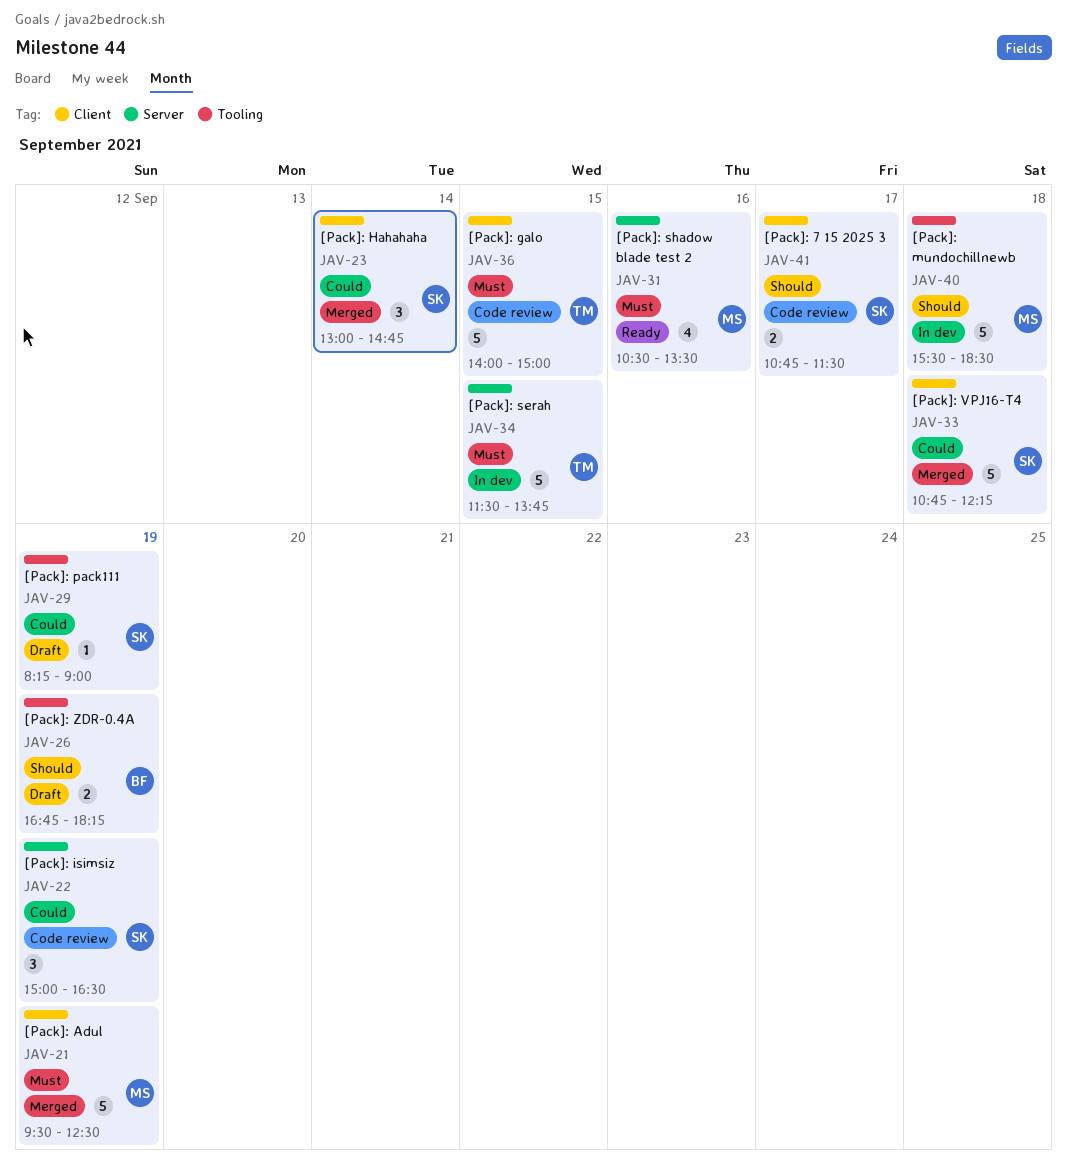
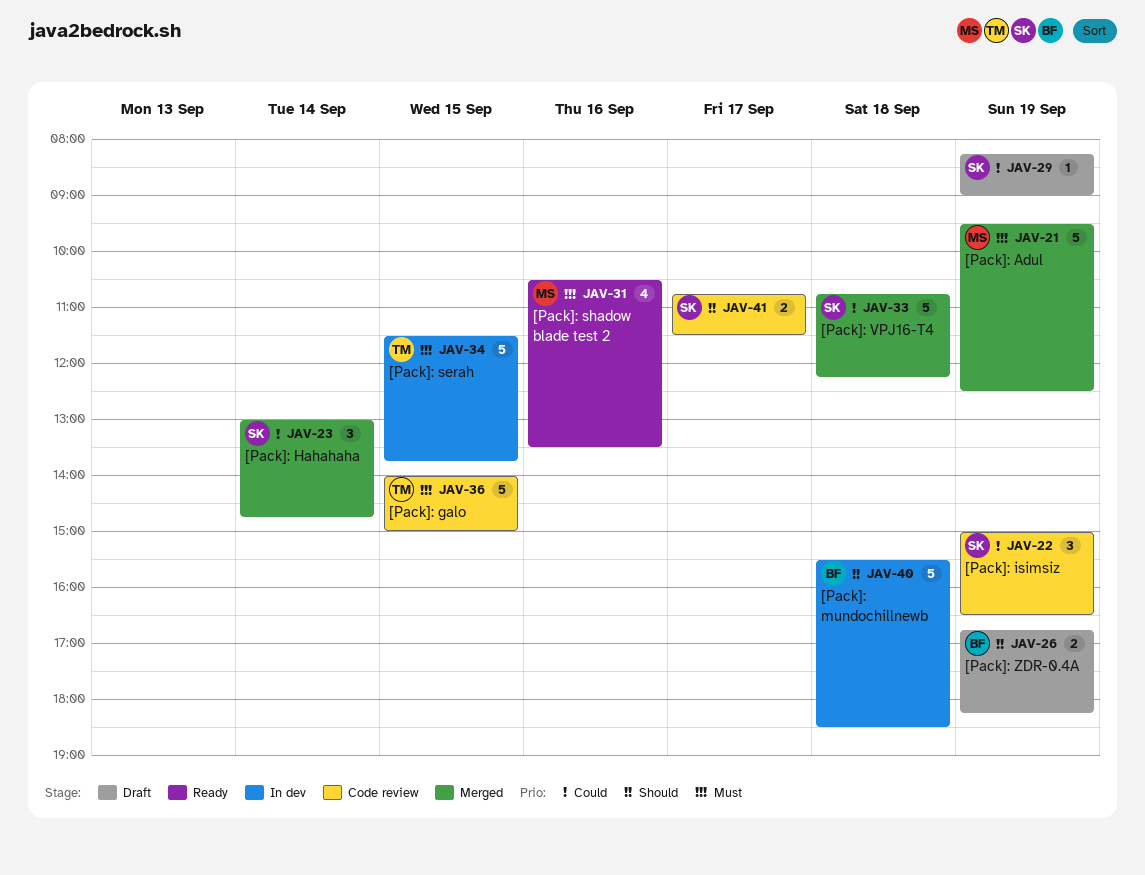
JAV-40, owner: MS -> BF

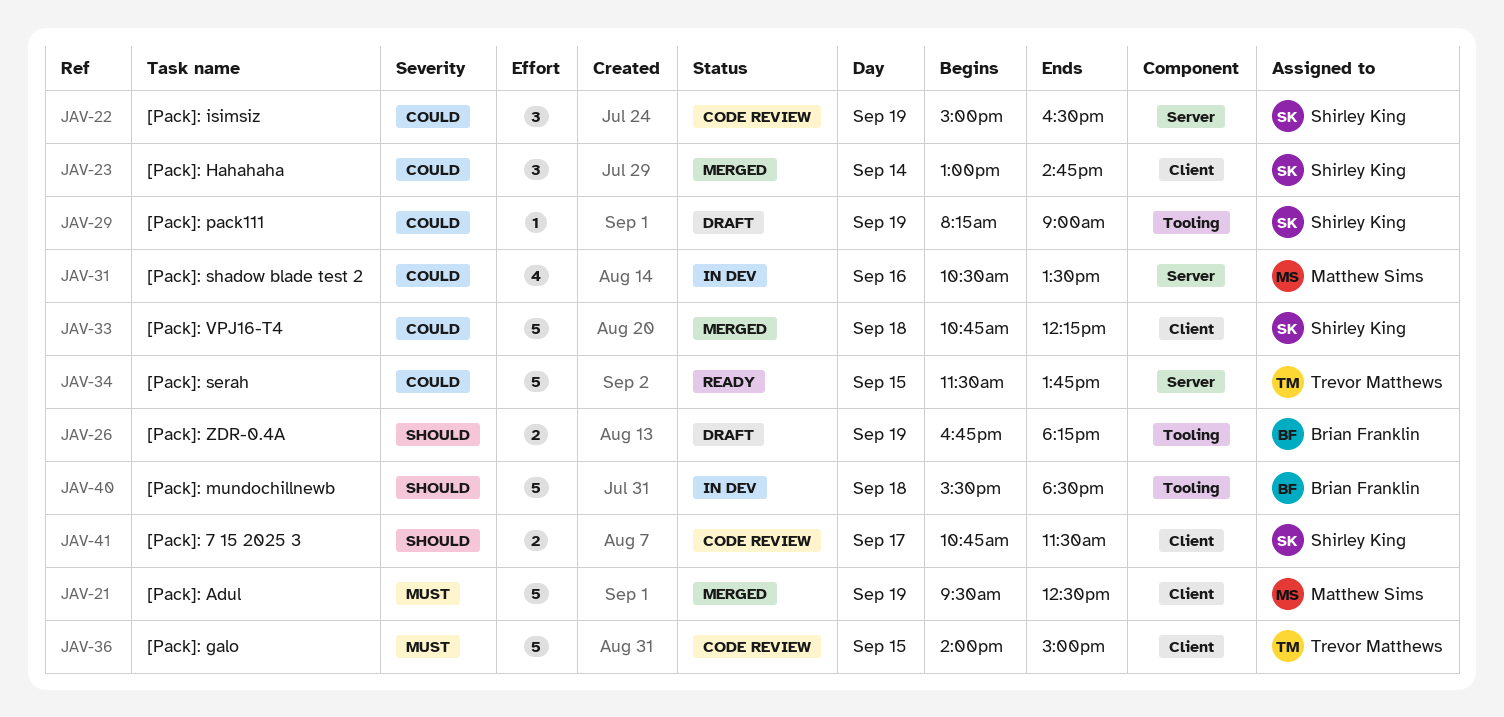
JAV-31, status: Ready -> In dev
JAV-31, priority: Must -> Could
JAV-34, status: In dev -> Ready
JAV-34, priority: Must -> Could

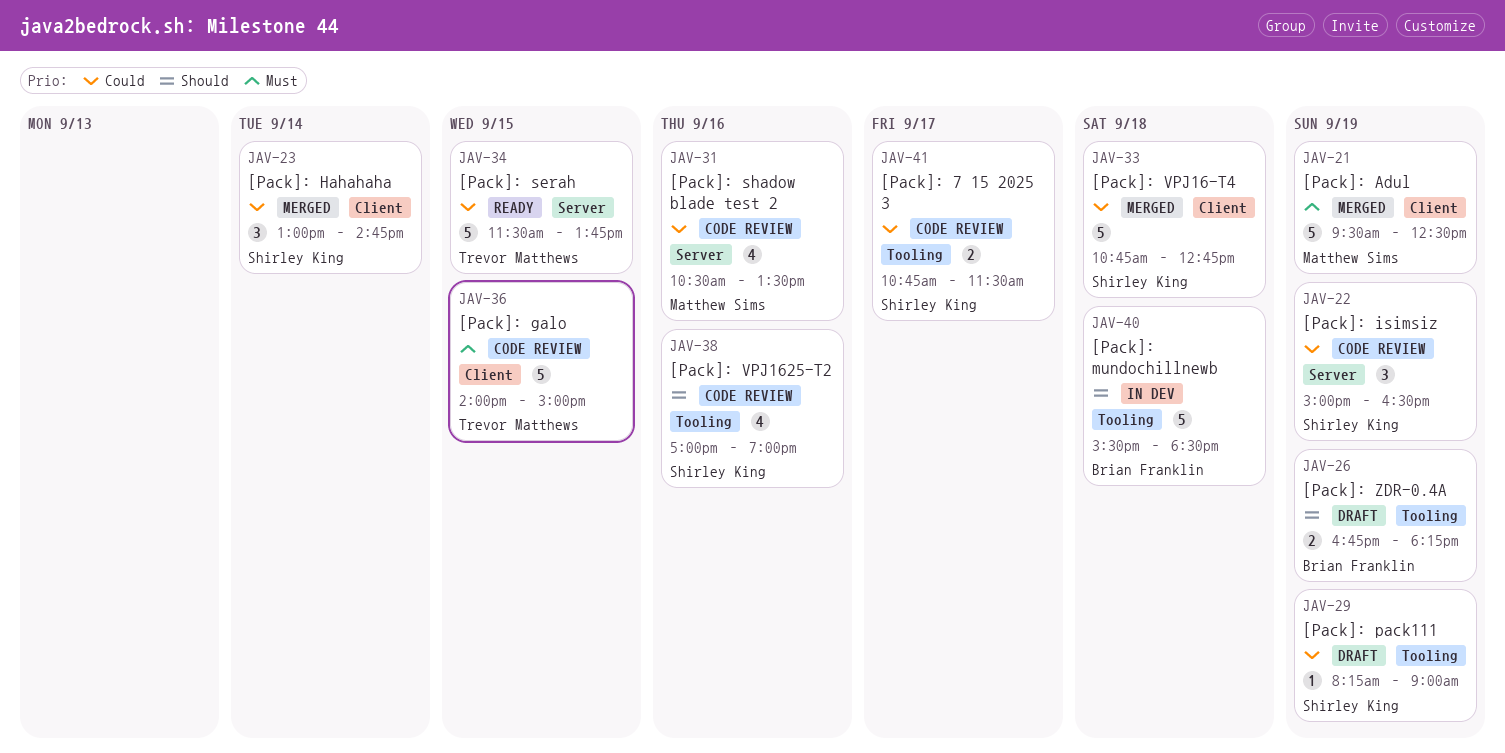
JAV-31, status: In dev -> Code review
JAV-33, ends: 12:15 -> 12:45
JAV-38: none -> present
JAV-41, priority: Should -> Could
JAV-41, label: Client -> Tooling

